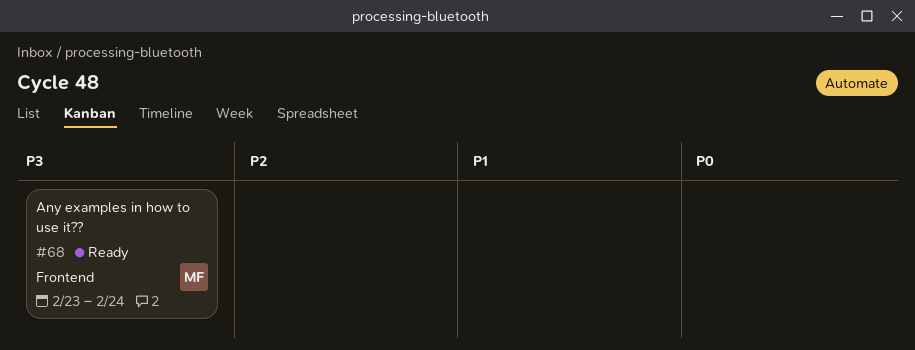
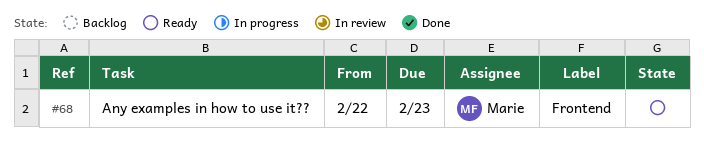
#68, start: Feb 23 -> Feb 22
#68, due: Feb 24 -> Feb 23

